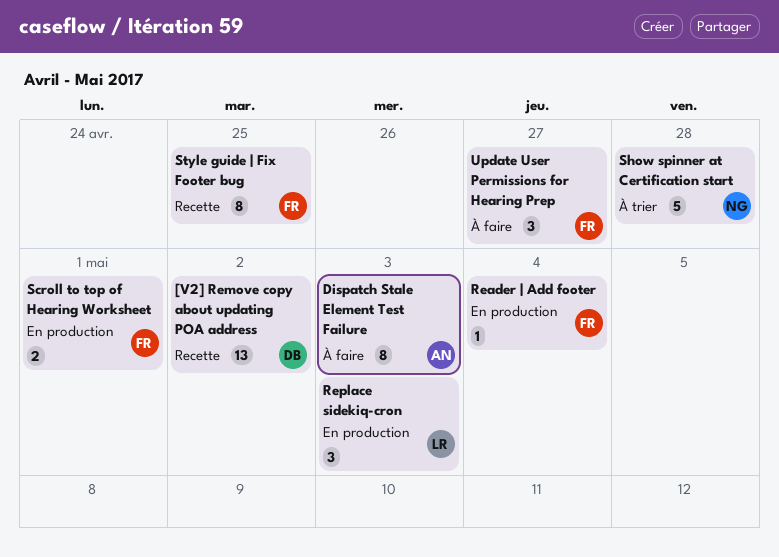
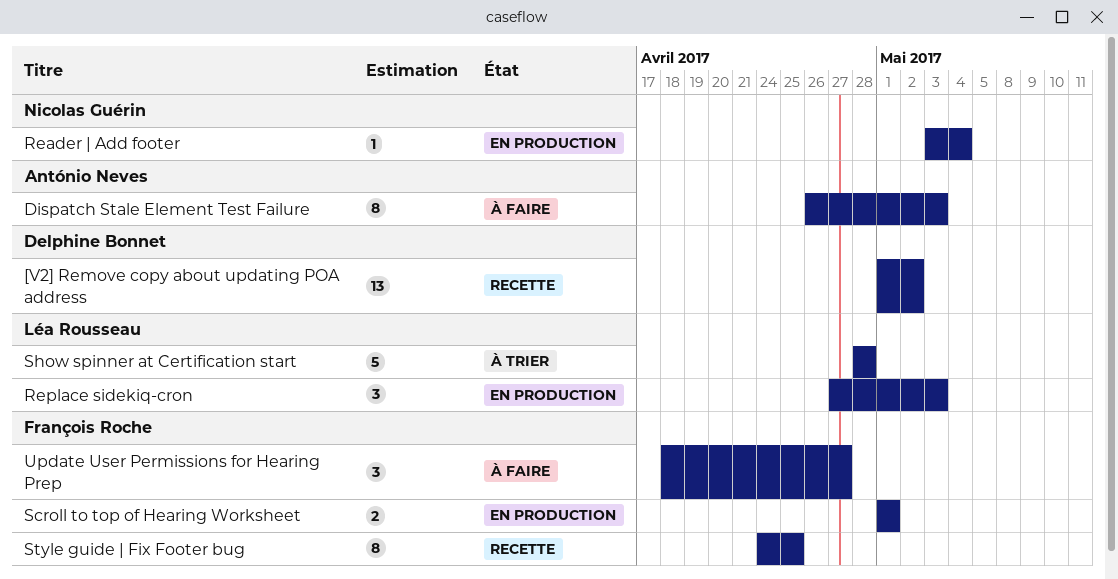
Reader | Add footer, owner: François Roche -> Nicolas Guérin
Show spinner at Certification start, owner: Nicolas Guérin -> Léa Rousseau

